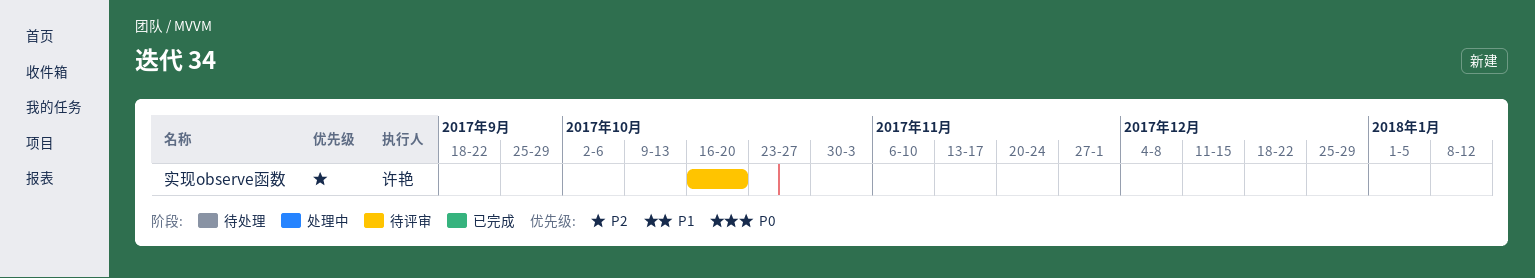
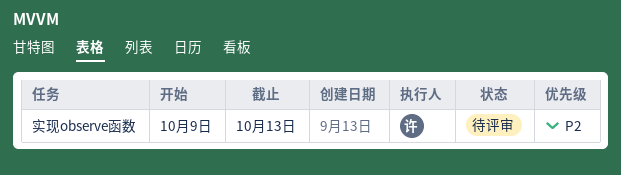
实现observe函数, start: Oct 16 -> Oct 9
实现observe函数, due: Oct 20 -> Oct 13

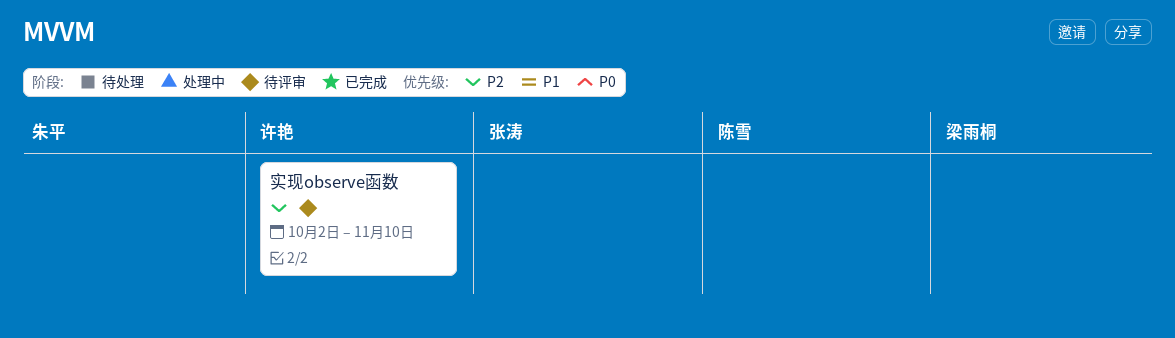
实现observe函数, start: Oct 9 -> Oct 2
实现observe函数, due: Oct 13 -> Nov 10

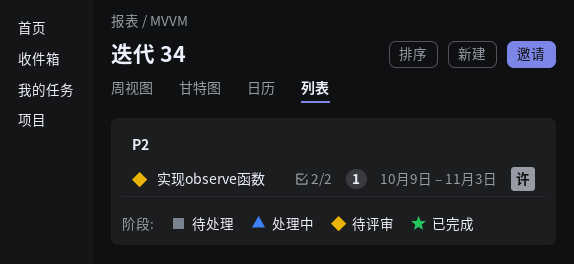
实现observe函数, start: Oct 2 -> Oct 9
实现observe函数, due: Nov 10 -> Nov 3

